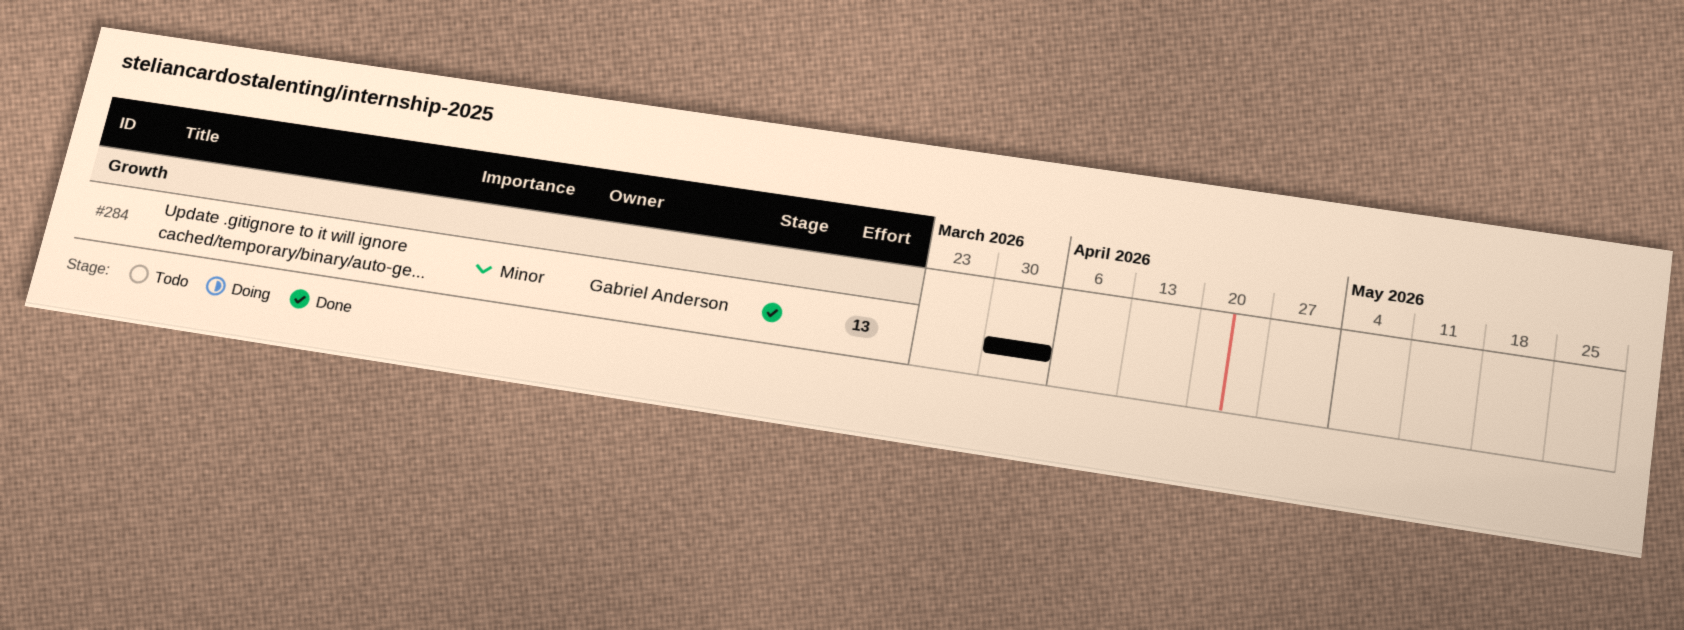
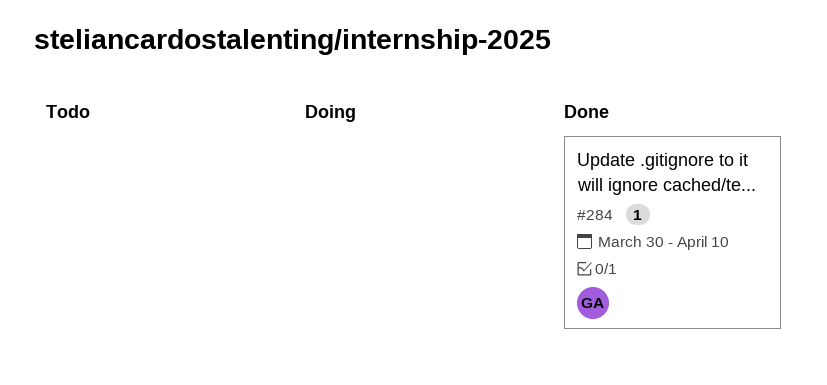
#284, estimate: 13 -> 1
#284, due: Apr 3 -> Apr 10

